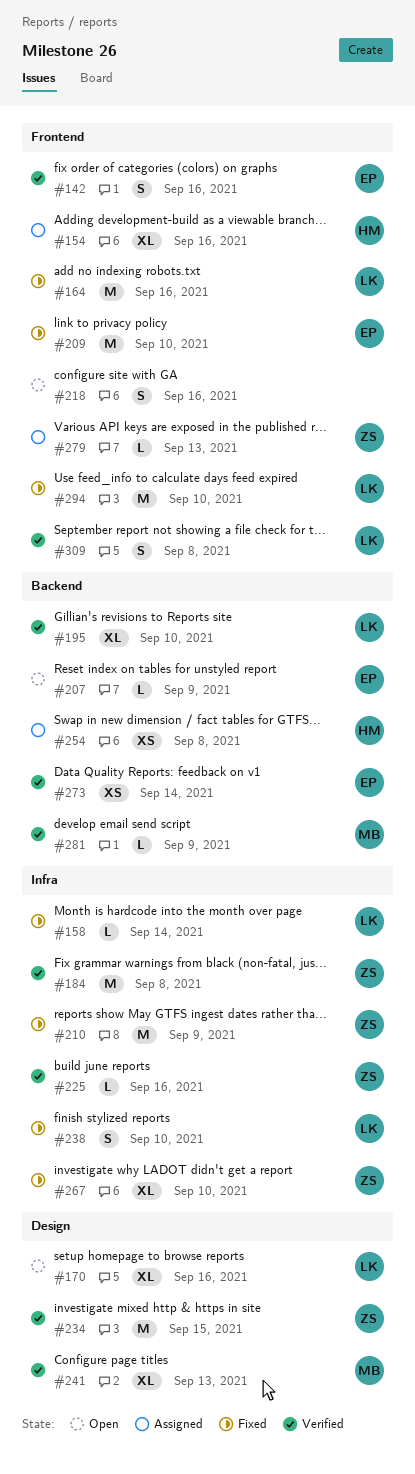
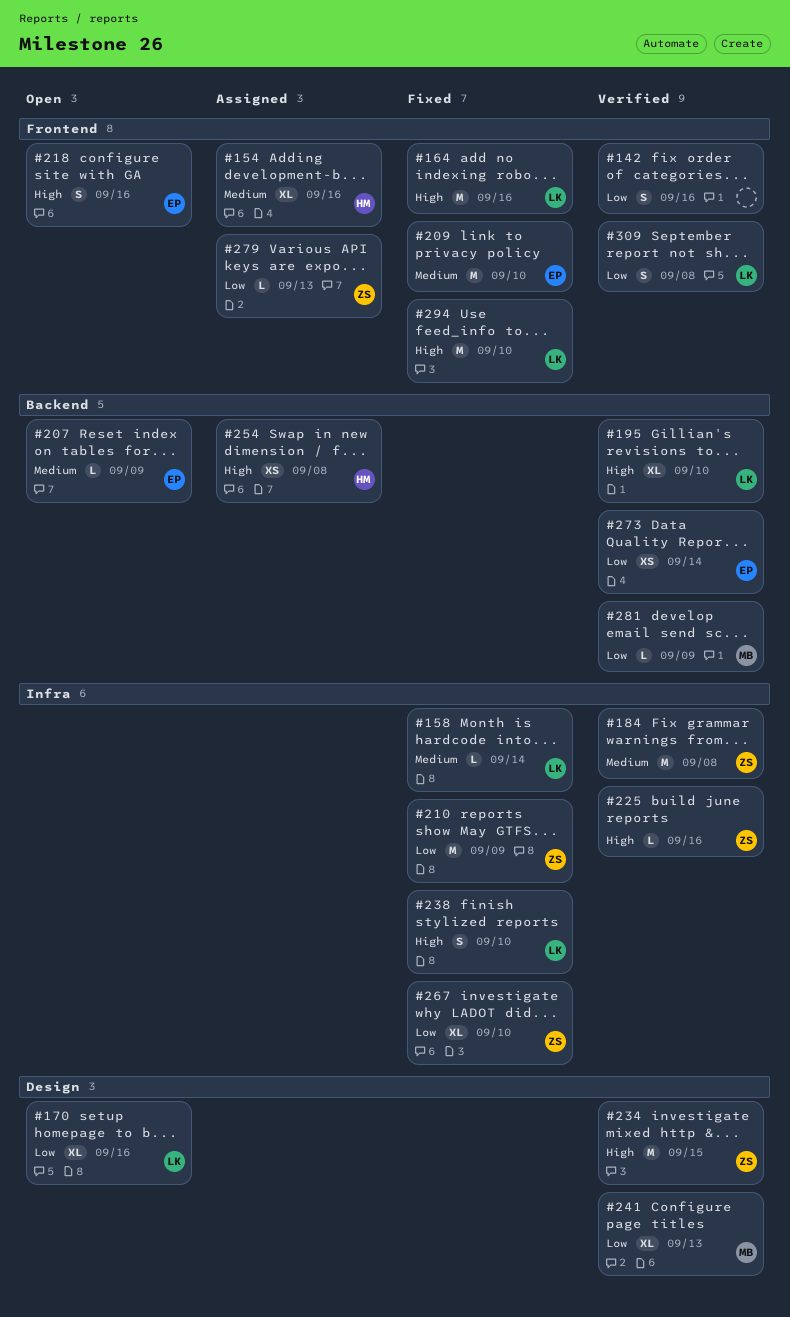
#142, owner: EP -> none
#218, owner: none -> EP

